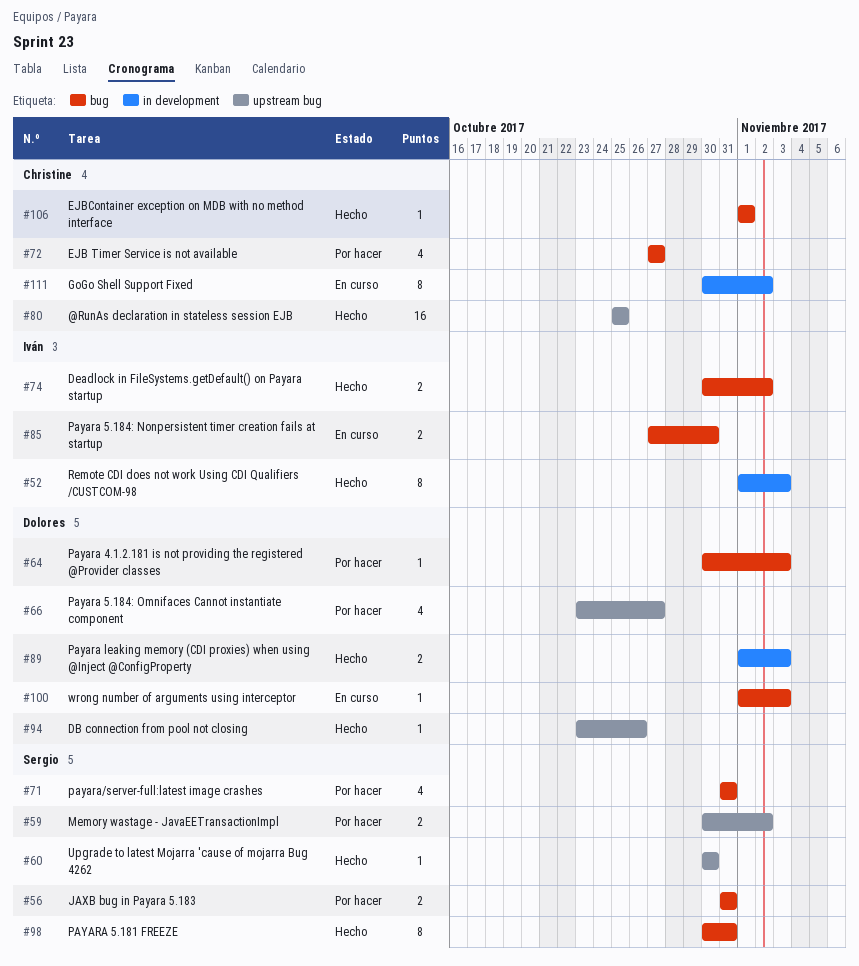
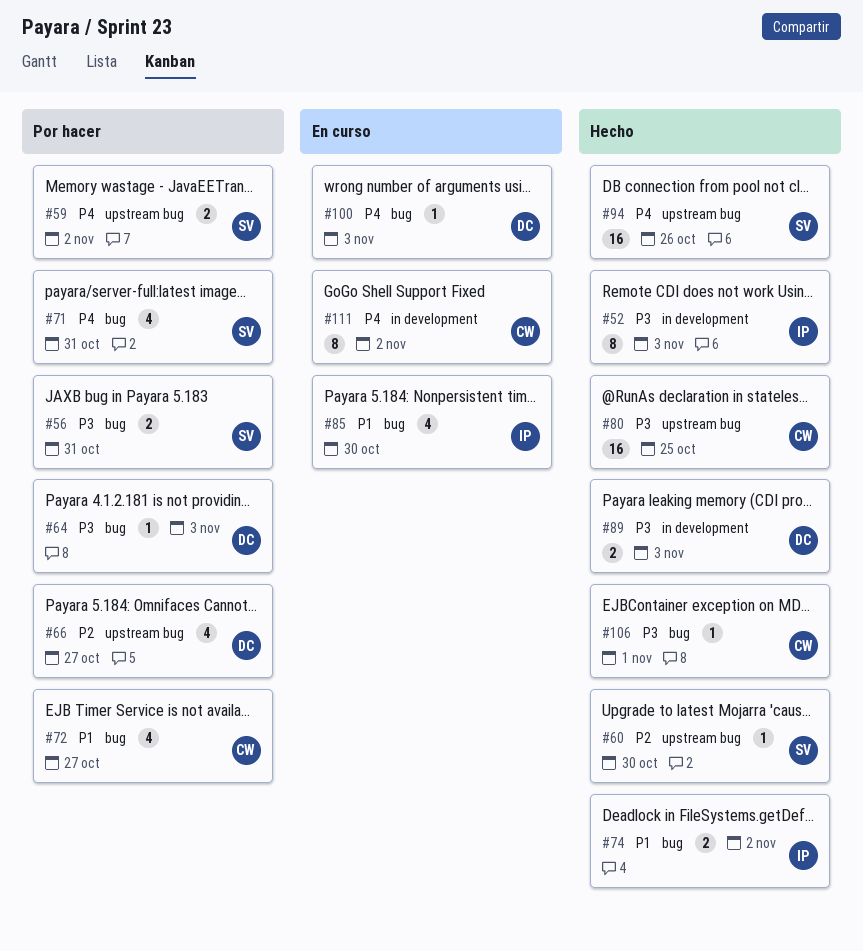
#85, estimate: 2 -> 4
#94, owner: Dolores -> Sergio
#94, estimate: 1 -> 16
#98: present -> none

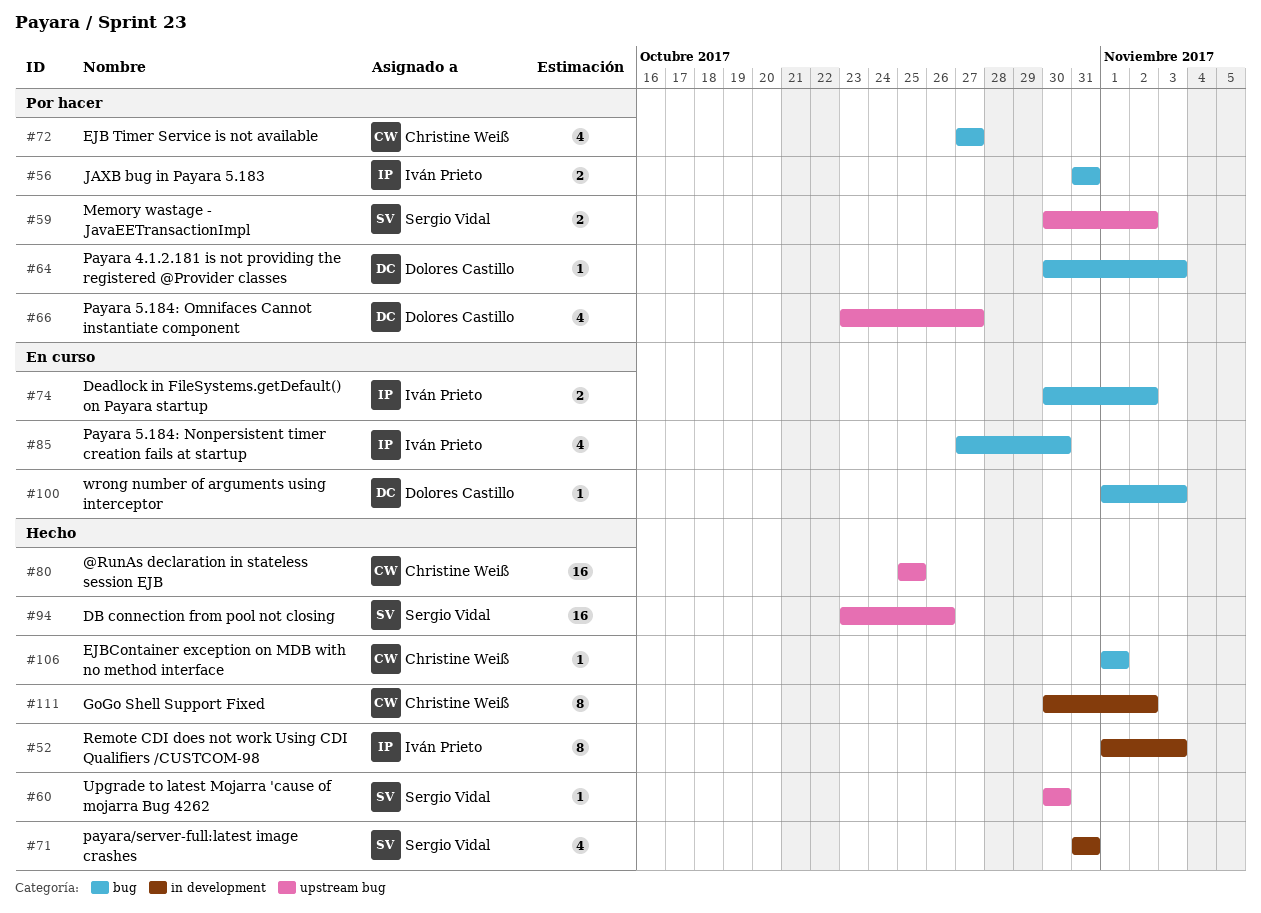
#56, owner: Sergio Vidal -> Iván Prieto
#71, status: Por hacer -> Hecho
#71, label: bug -> in development
#74, status: Hecho -> En curso
#89: present -> none
#111, status: En curso -> Hecho

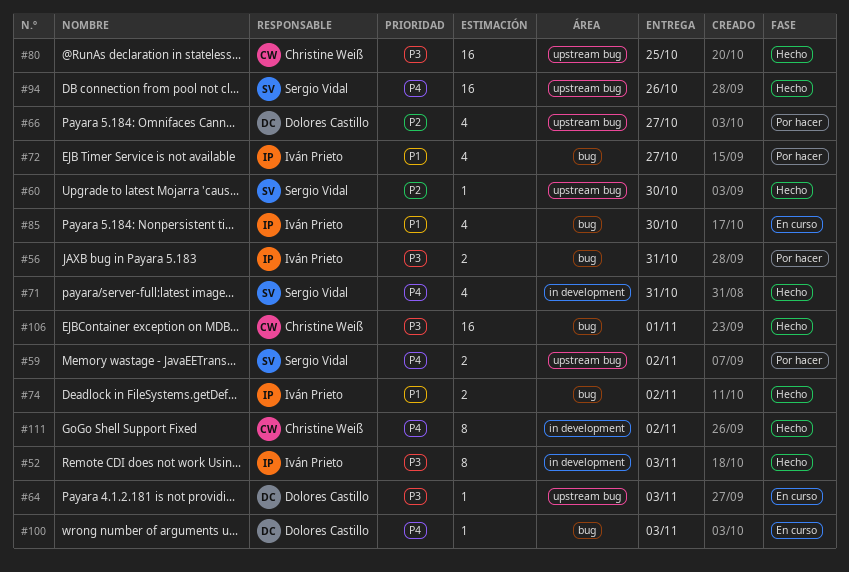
#64, status: Por hacer -> En curso
#64, label: bug -> upstream bug
#72, owner: Christine Weiß -> Iván Prieto
#74, status: En curso -> Hecho
#106, estimate: 1 -> 16

